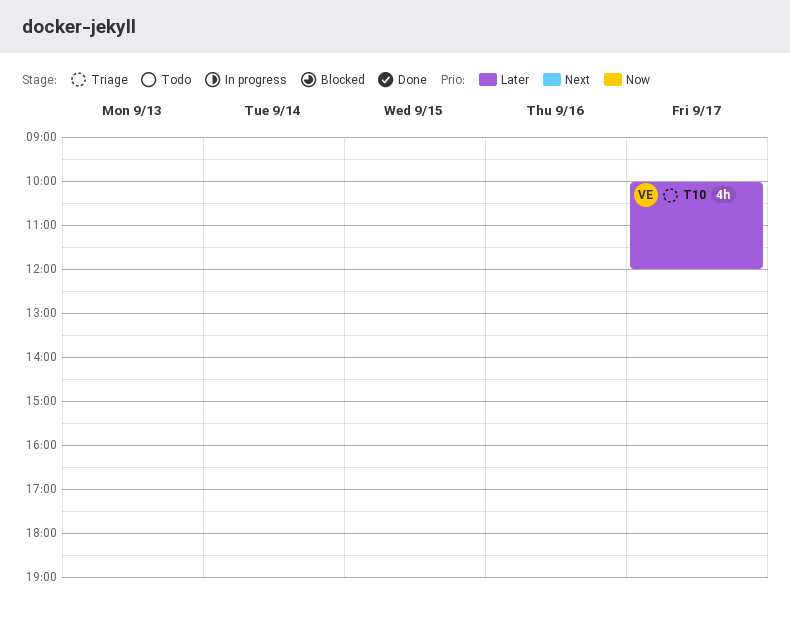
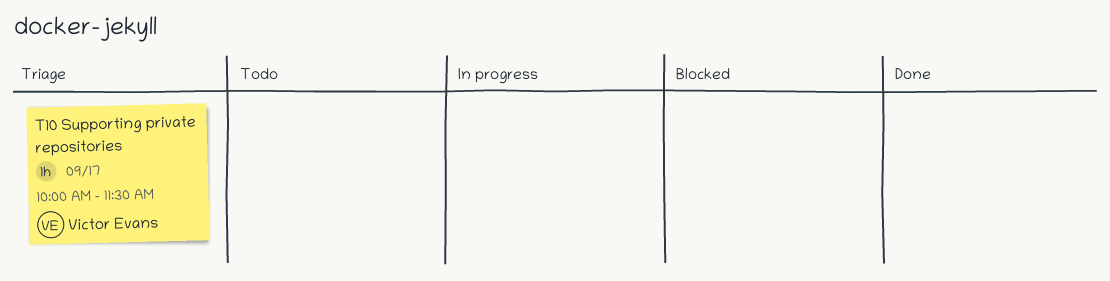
T10, estimate: 4h -> 1h
T10, ends: 12:00 -> 11:30

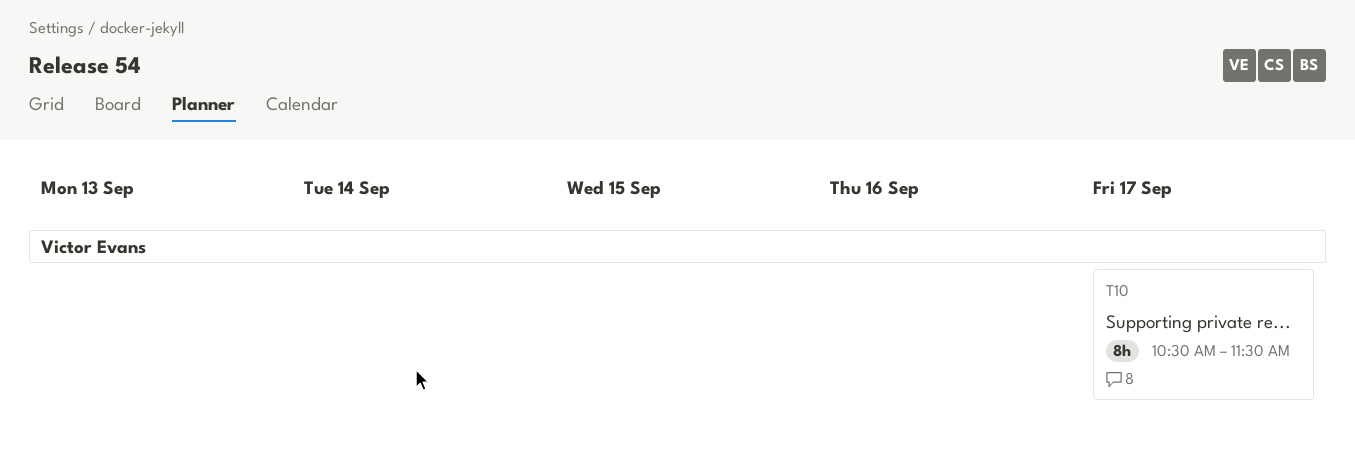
T10, estimate: 1h -> 8h
T10, begins: 10:00 -> 10:30

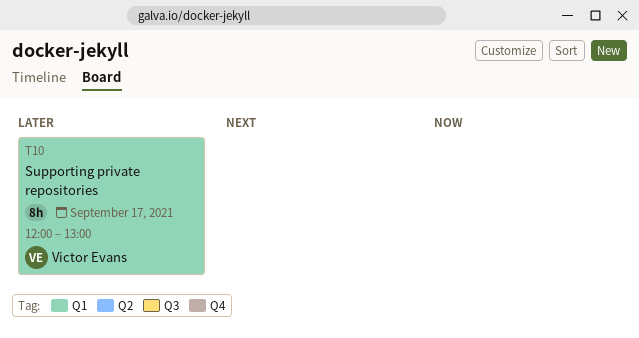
T10, begins: 10:30 -> 12:00
T10, ends: 11:30 -> 13:00

